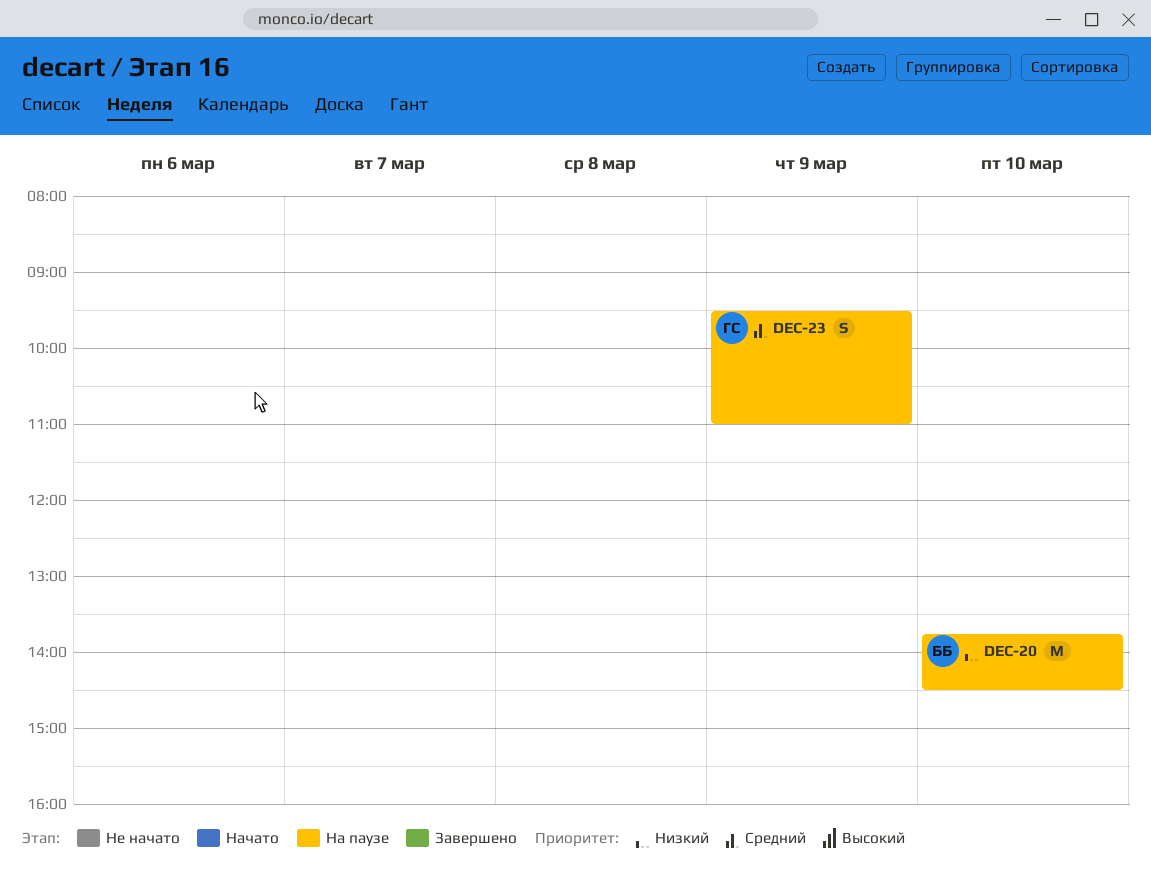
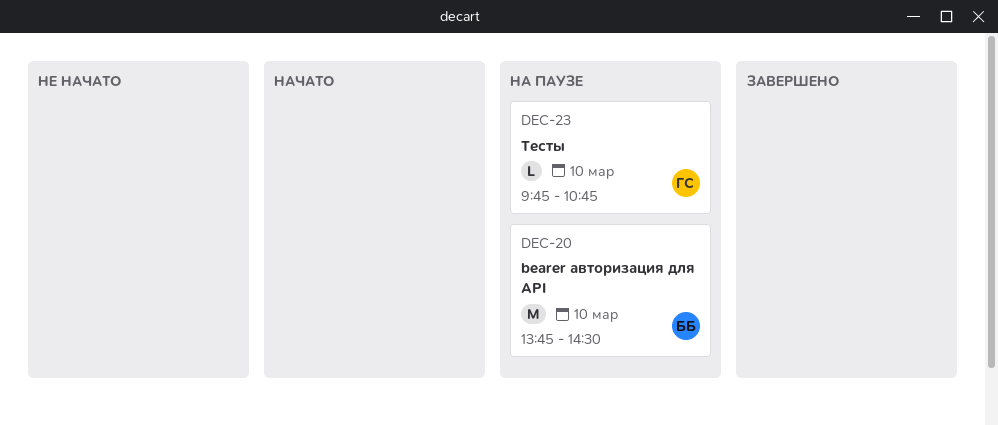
DEC-23, estimate: S -> L
DEC-23, day: Mar 9 -> Mar 10
DEC-23, begins: 09:30 -> 09:45
DEC-23, ends: 11:00 -> 10:45

